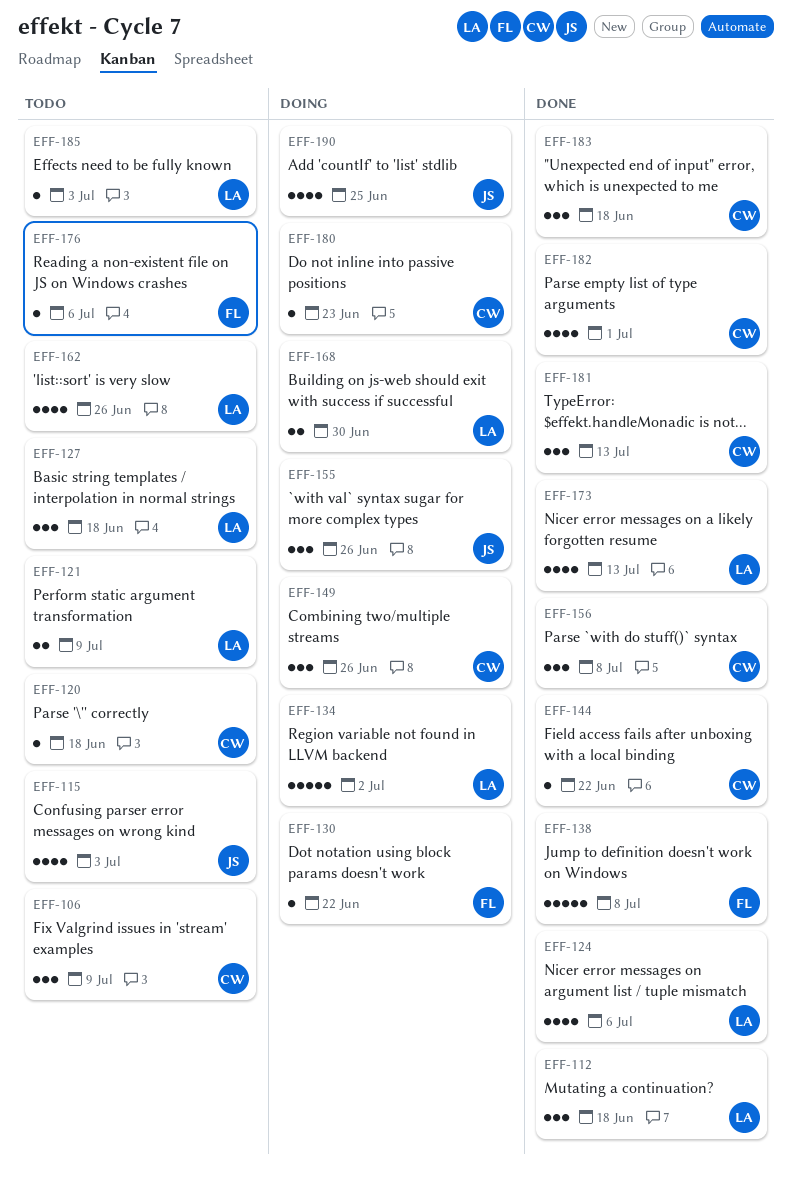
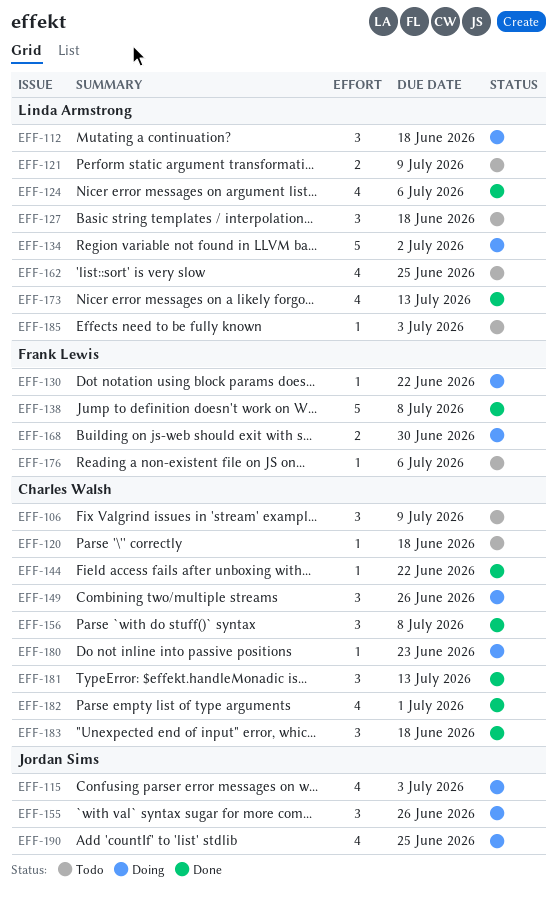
EFF-112, status: Done -> Doing
EFF-115, status: Todo -> Doing
EFF-162, due: Jun 26 -> Jun 25
EFF-168, owner: Linda Armstrong -> Frank Lewis

